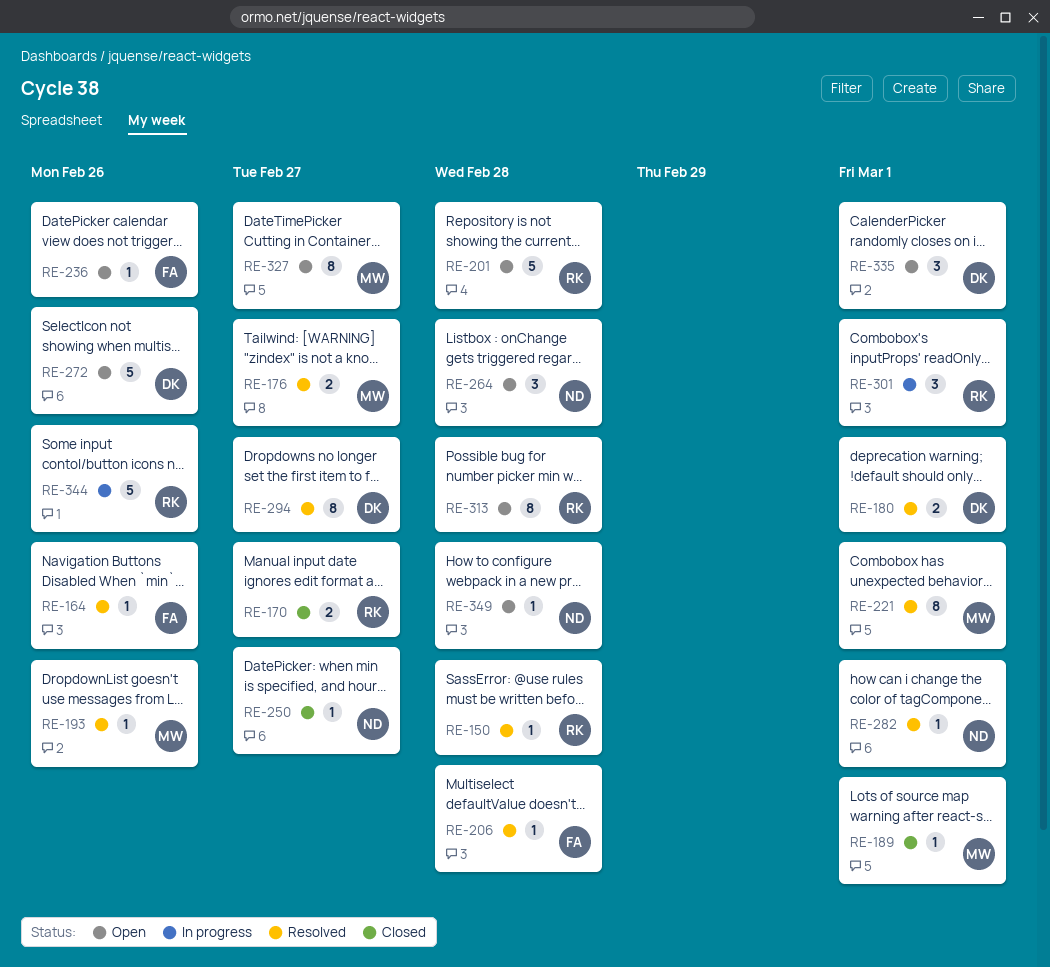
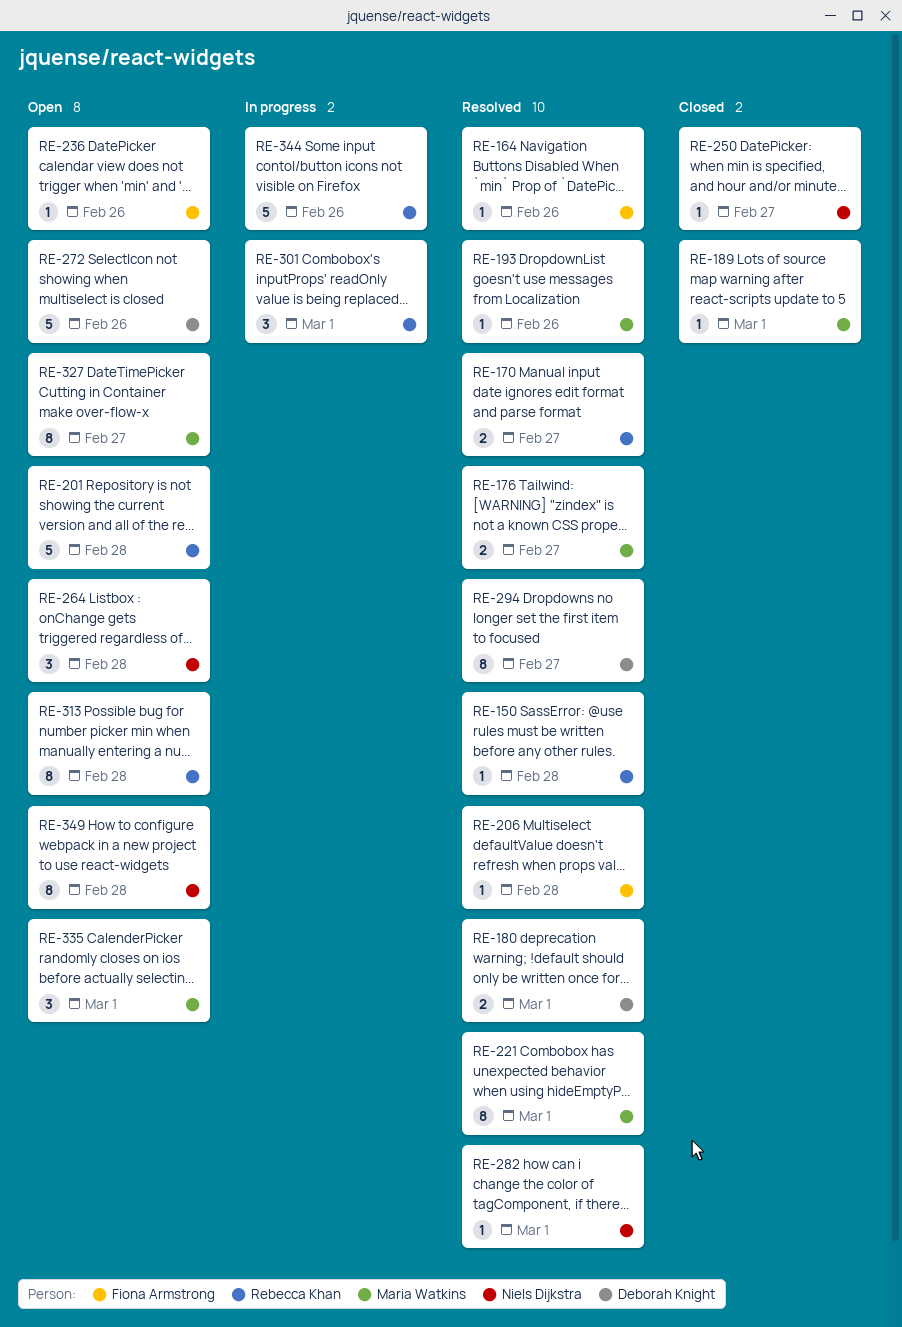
RE-170, status: Closed -> Resolved
RE-335, owner: Deborah Knight -> Maria Watkins
RE-349, estimate: 1 -> 8

